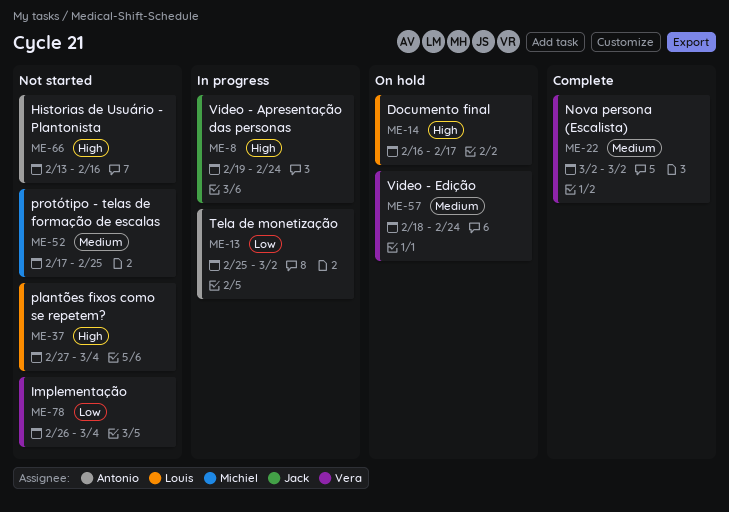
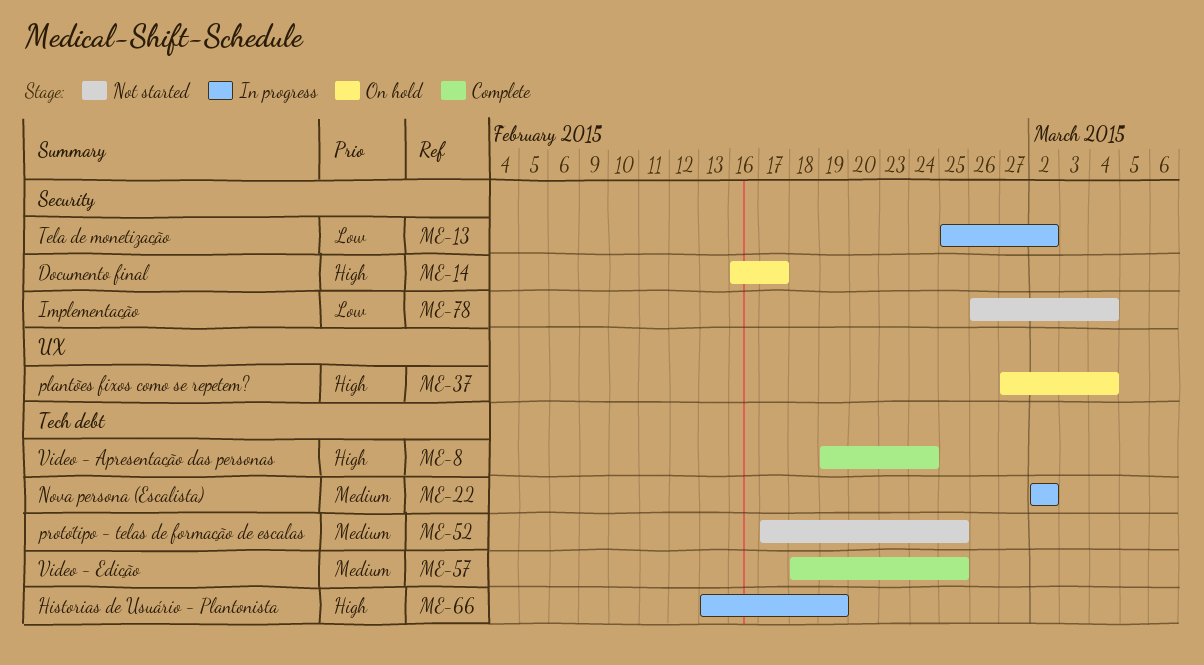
ME-8, status: In progress -> Complete
ME-22, status: Complete -> In progress
ME-37, status: Not started -> On hold
ME-57, status: On hold -> Complete
ME-57, due: Feb 24 -> Feb 25
ME-66, status: Not started -> In progress
ME-66, due: Feb 16 -> Feb 19

